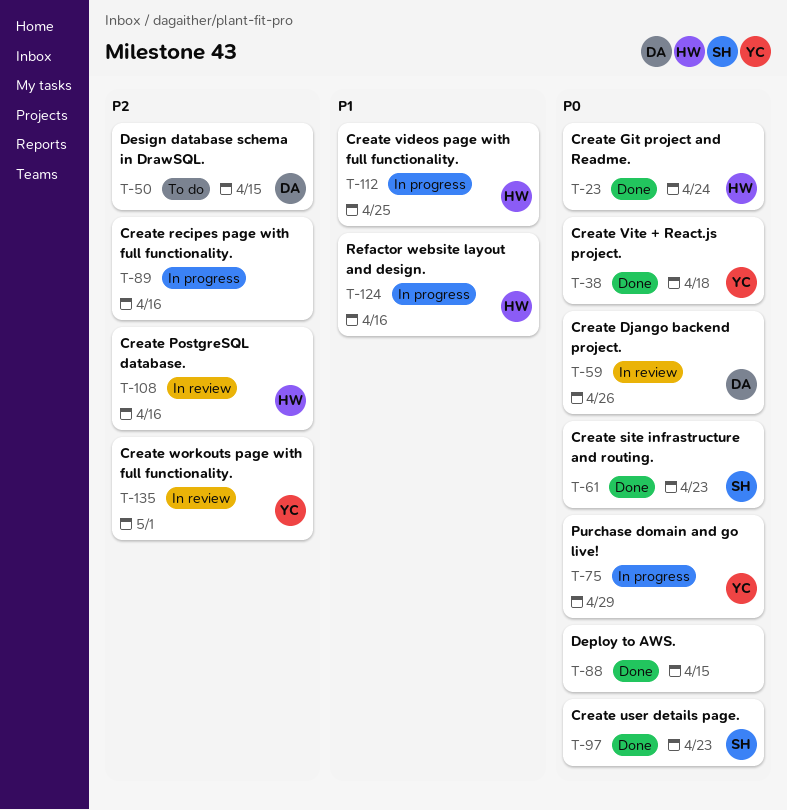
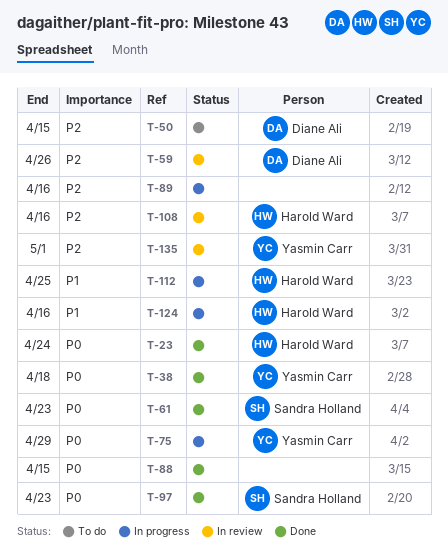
T-59, priority: P0 -> P2

